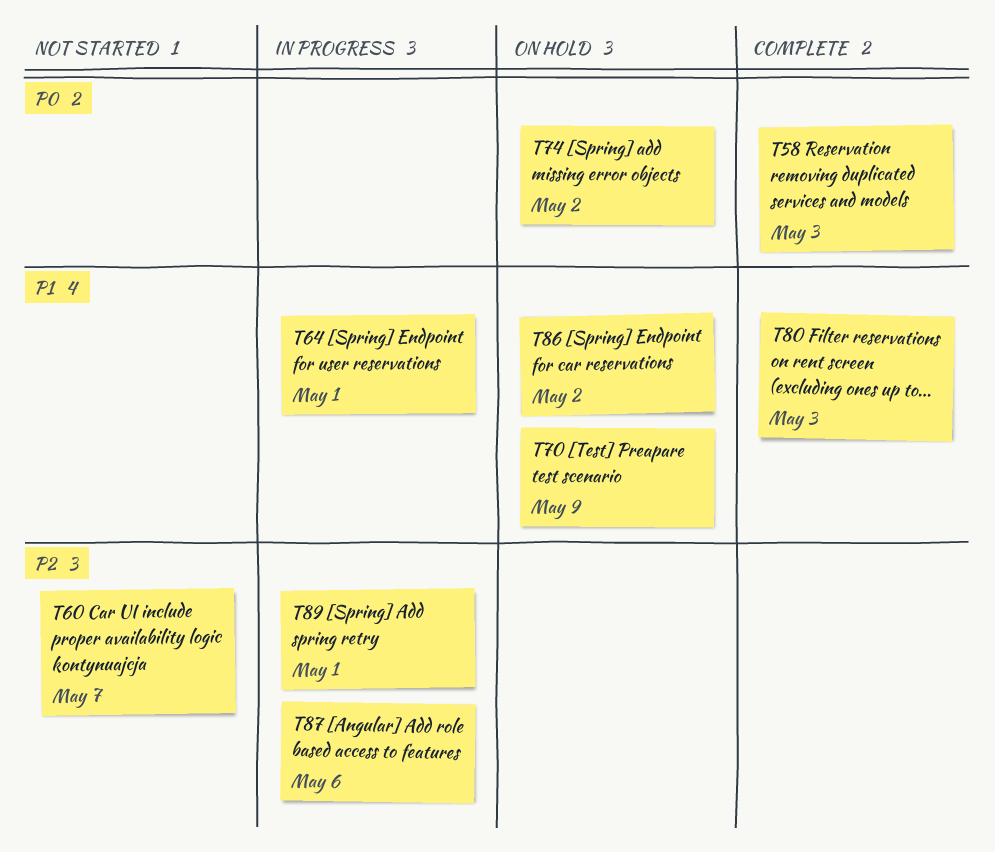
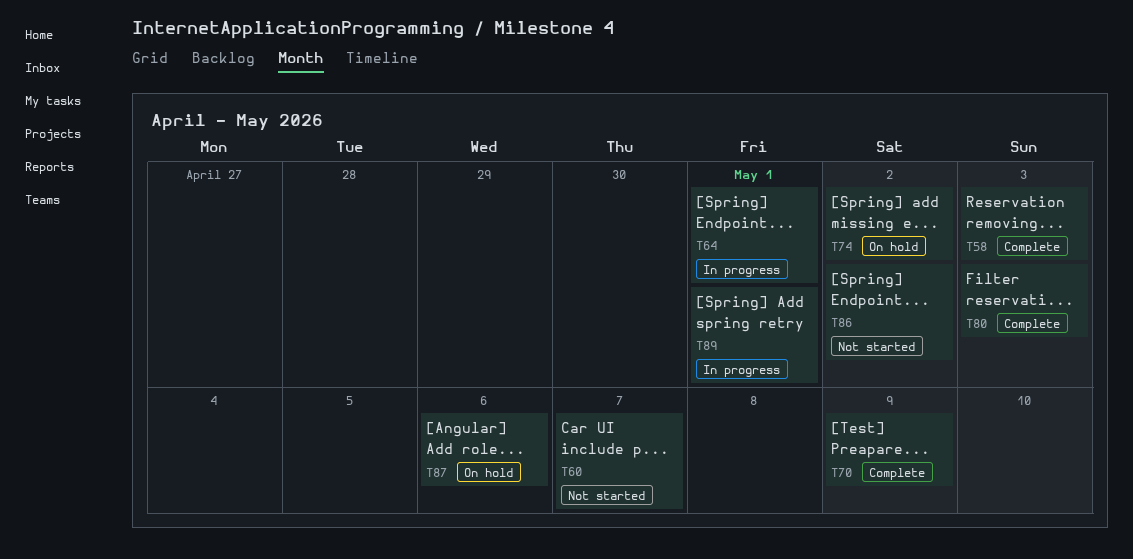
T70, status: On hold -> Complete
T86, status: On hold -> Not started
T87, status: In progress -> On hold

